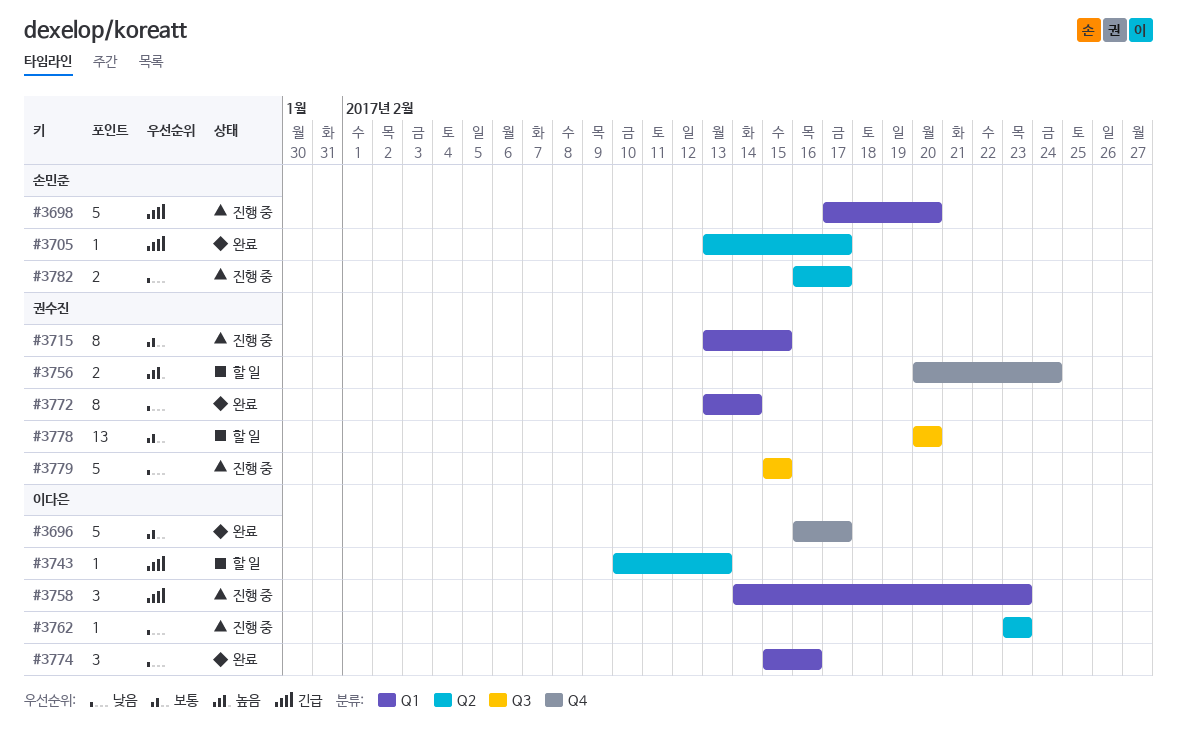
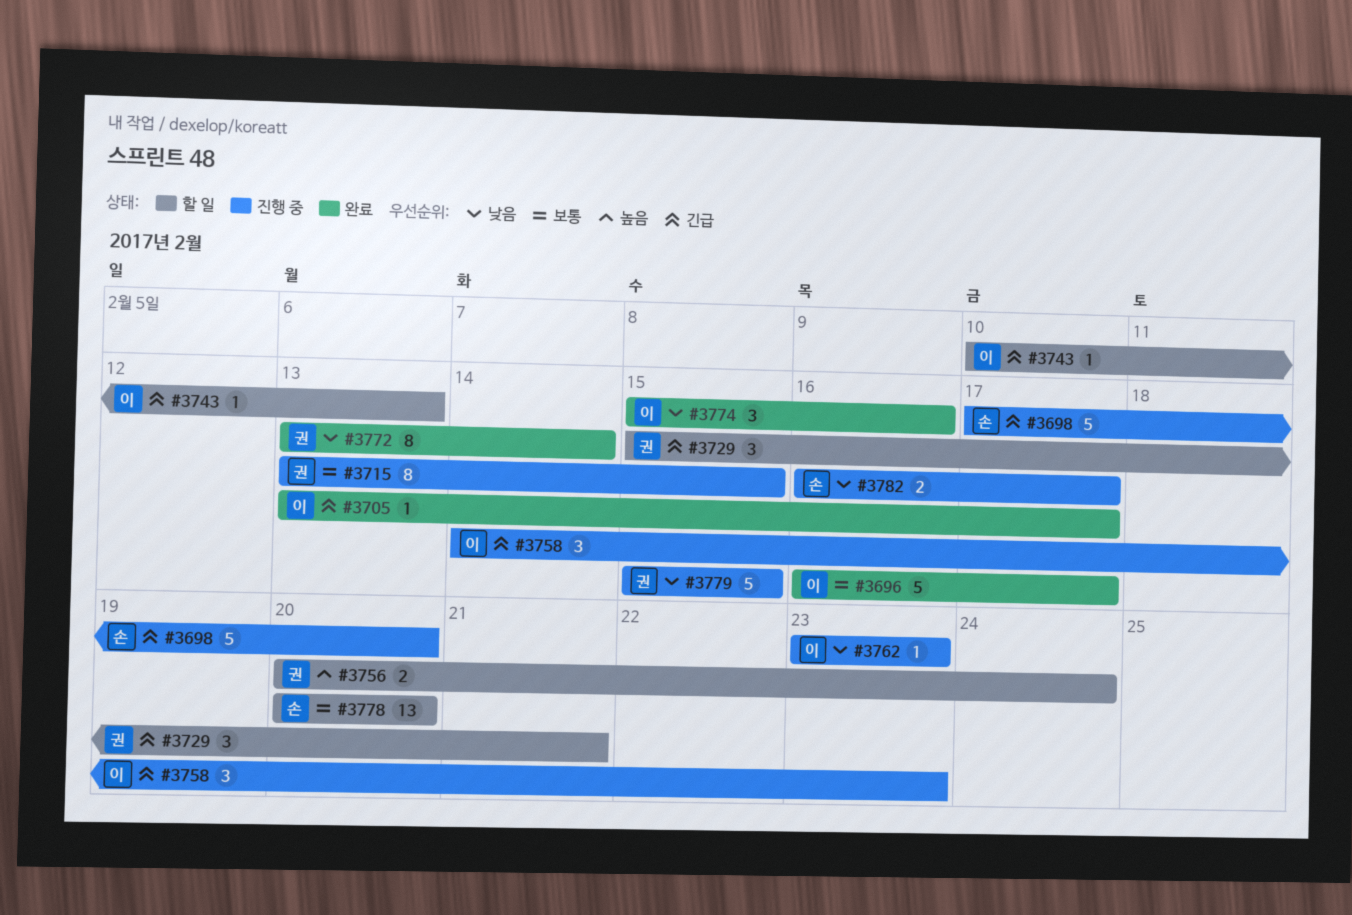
#3705, owner: 손민준 -> 이다은
#3729: none -> present
#3778, owner: 권수진 -> 손민준

